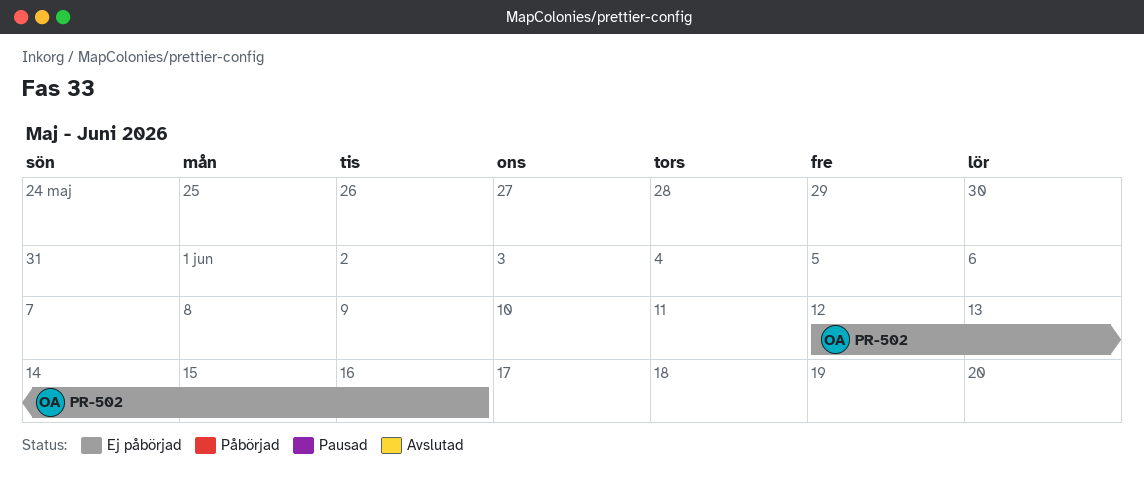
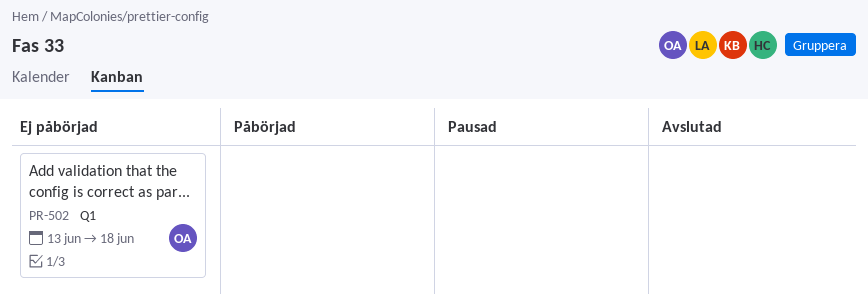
PR-502, start: Jun 12 -> Jun 13
PR-502, due: Jun 16 -> Jun 18

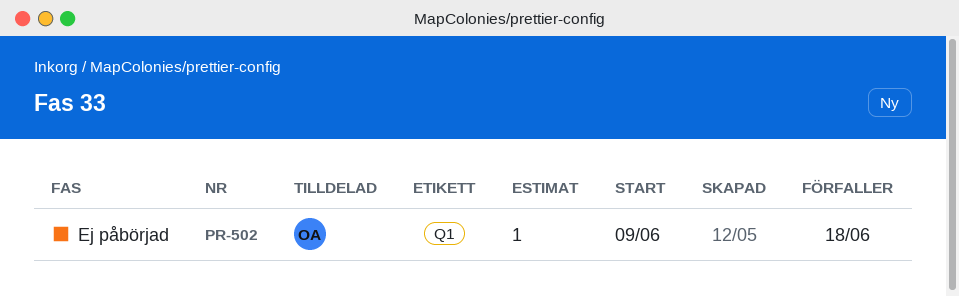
PR-502, start: Jun 13 -> Jun 9

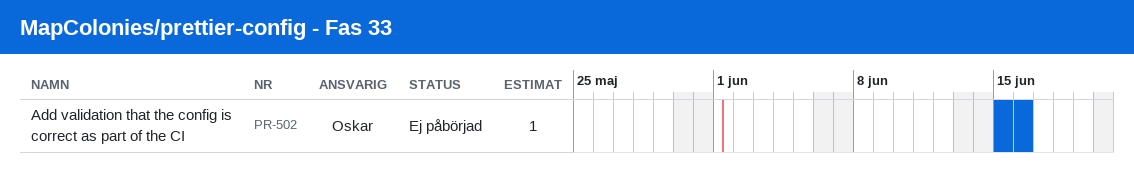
PR-502, start: Jun 9 -> Jun 15
PR-502, due: Jun 18 -> Jun 16

